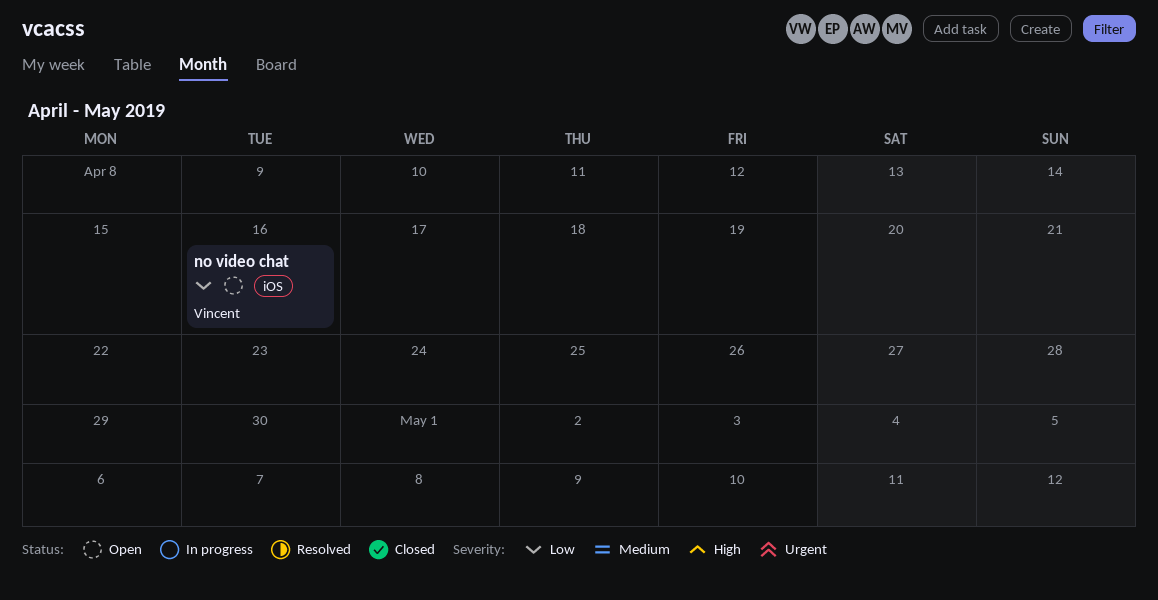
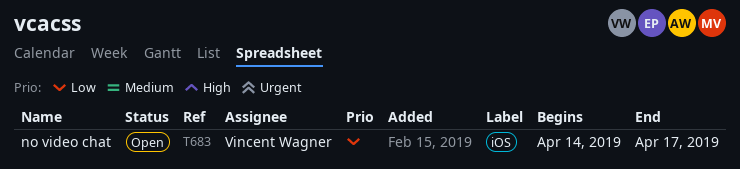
no video chat, due: Apr 16 -> Apr 17

